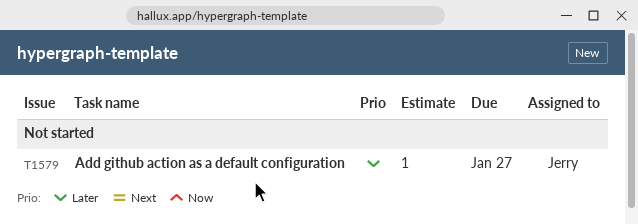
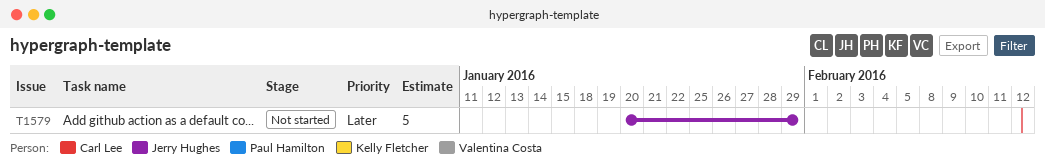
T1579, estimate: 1 -> 5
T1579, due: Jan 27 -> Jan 29

